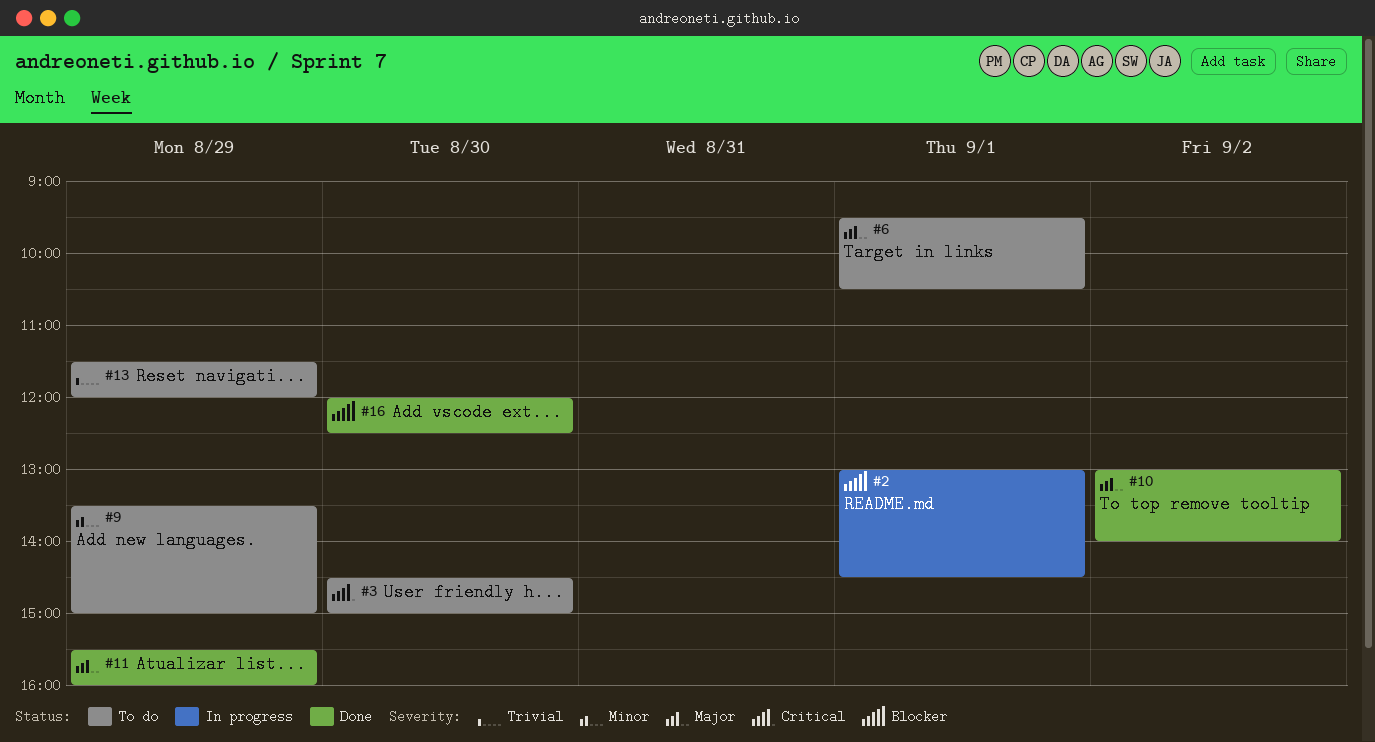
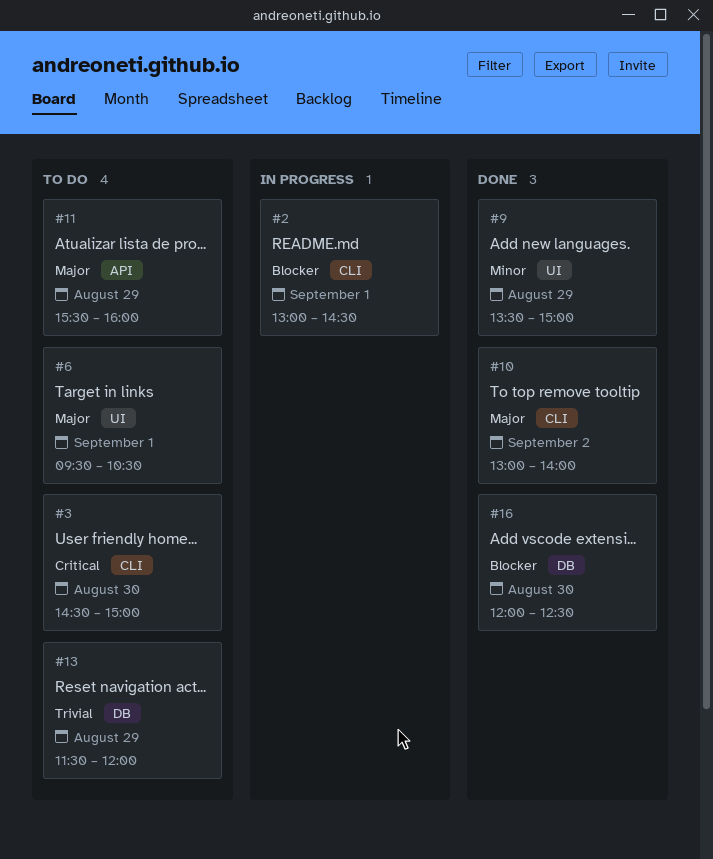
#9, status: To do -> Done
#11, status: Done -> To do

